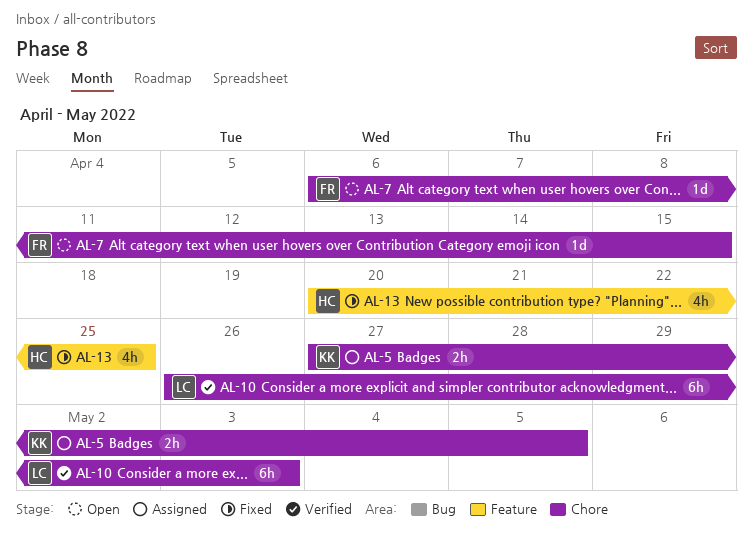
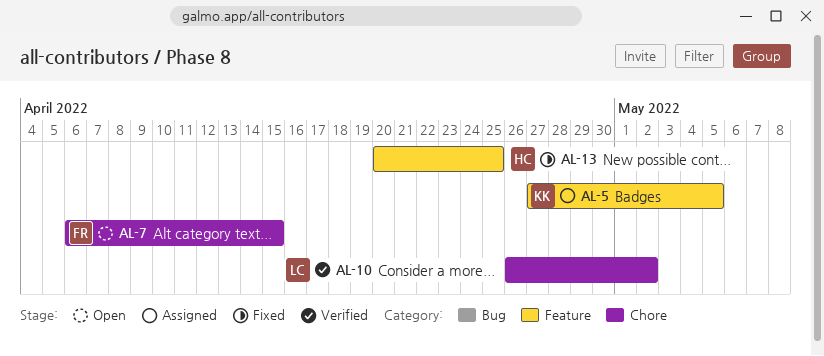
AL-5, label: Chore -> Feature
AL-10, due: May 3 -> May 2

